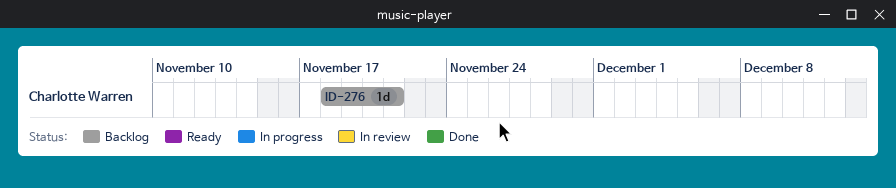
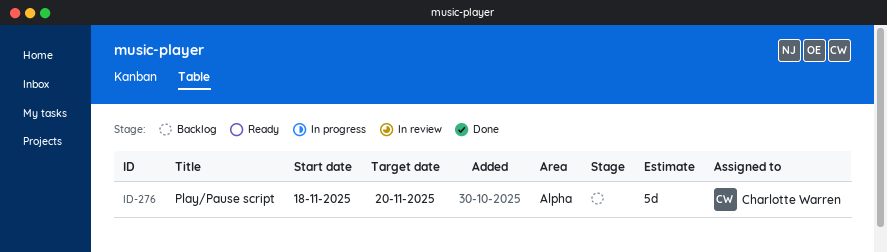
ID-276, estimate: 1d -> 5d
ID-276, due: Nov 21 -> Nov 20

